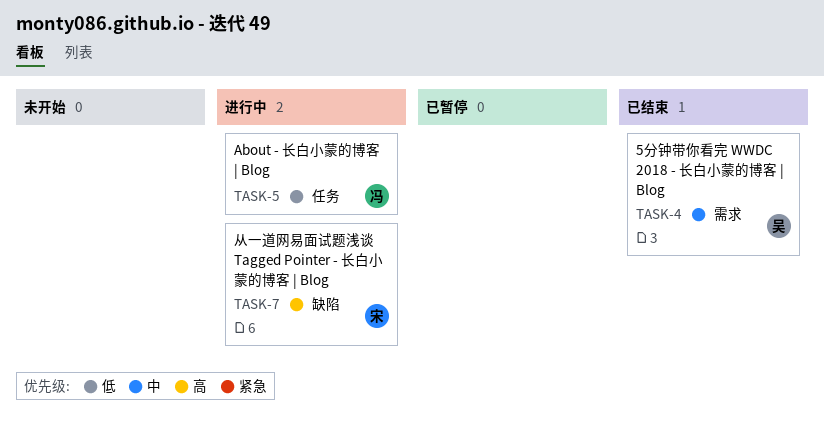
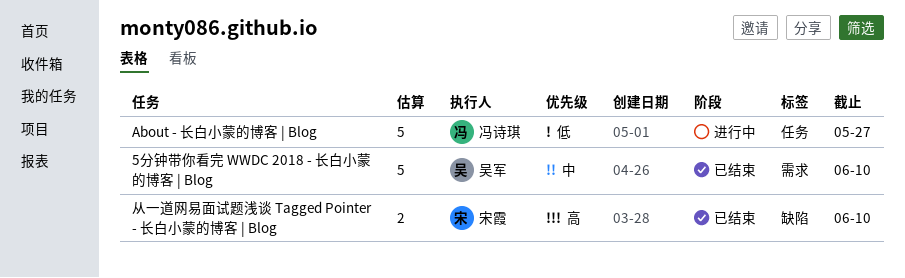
从一道网易面试题浅谈 Tagged Pointer - 长白小蒙的博客 | Blog, status: 进行中 -> 已结束

